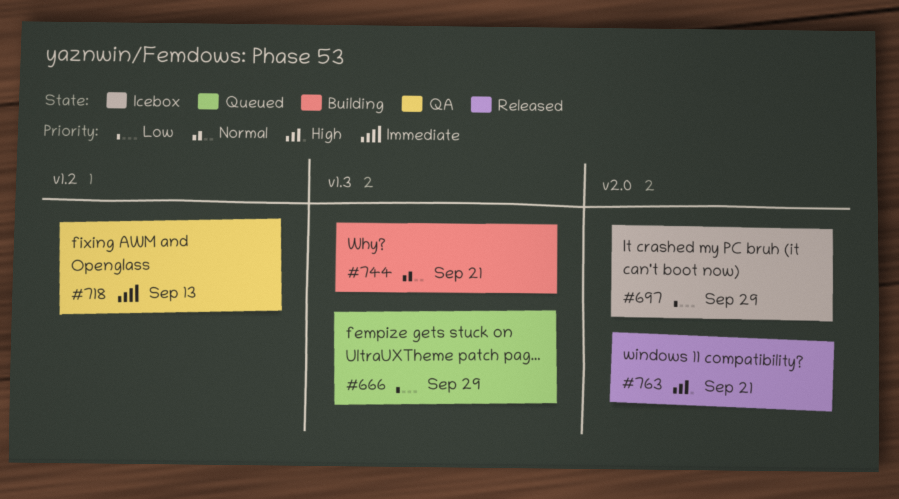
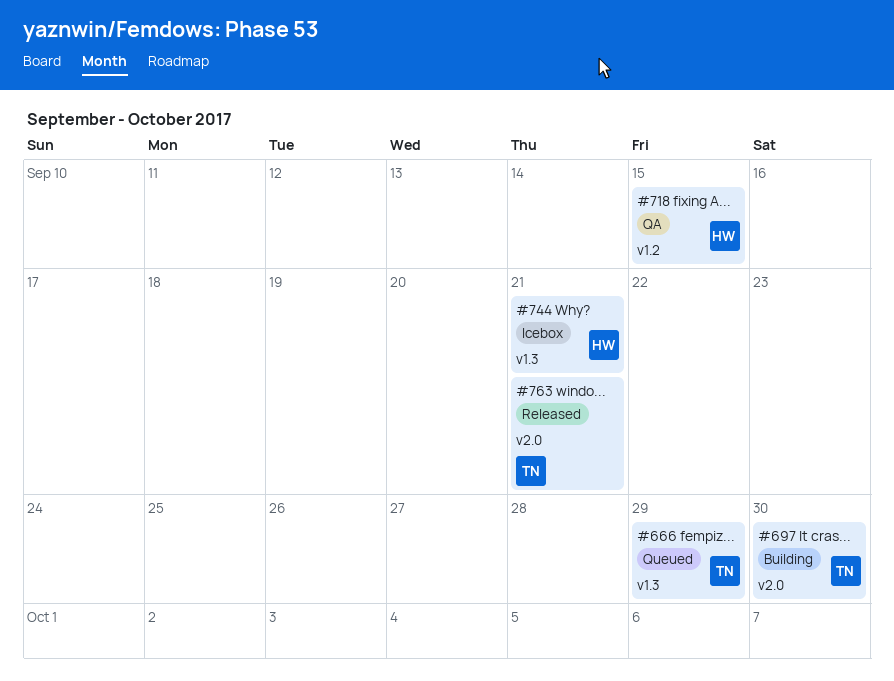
#697, status: Icebox -> Building
#697, due: Sep 29 -> Sep 30
#718, due: Sep 13 -> Sep 15
#744, status: Building -> Icebox

